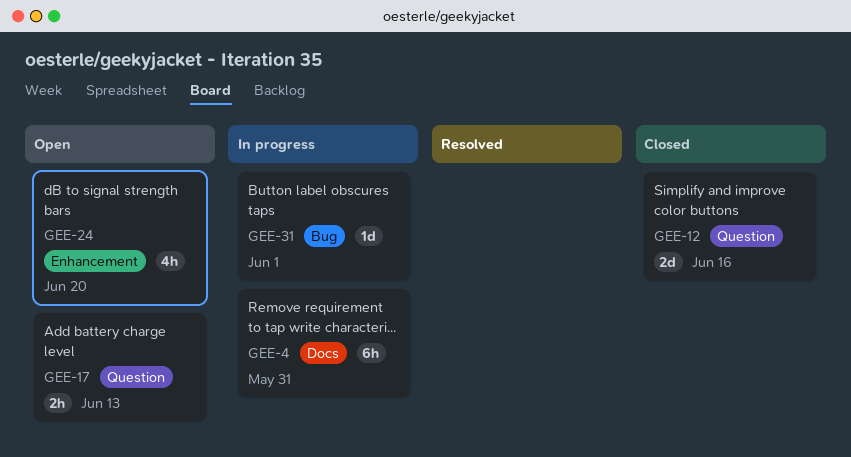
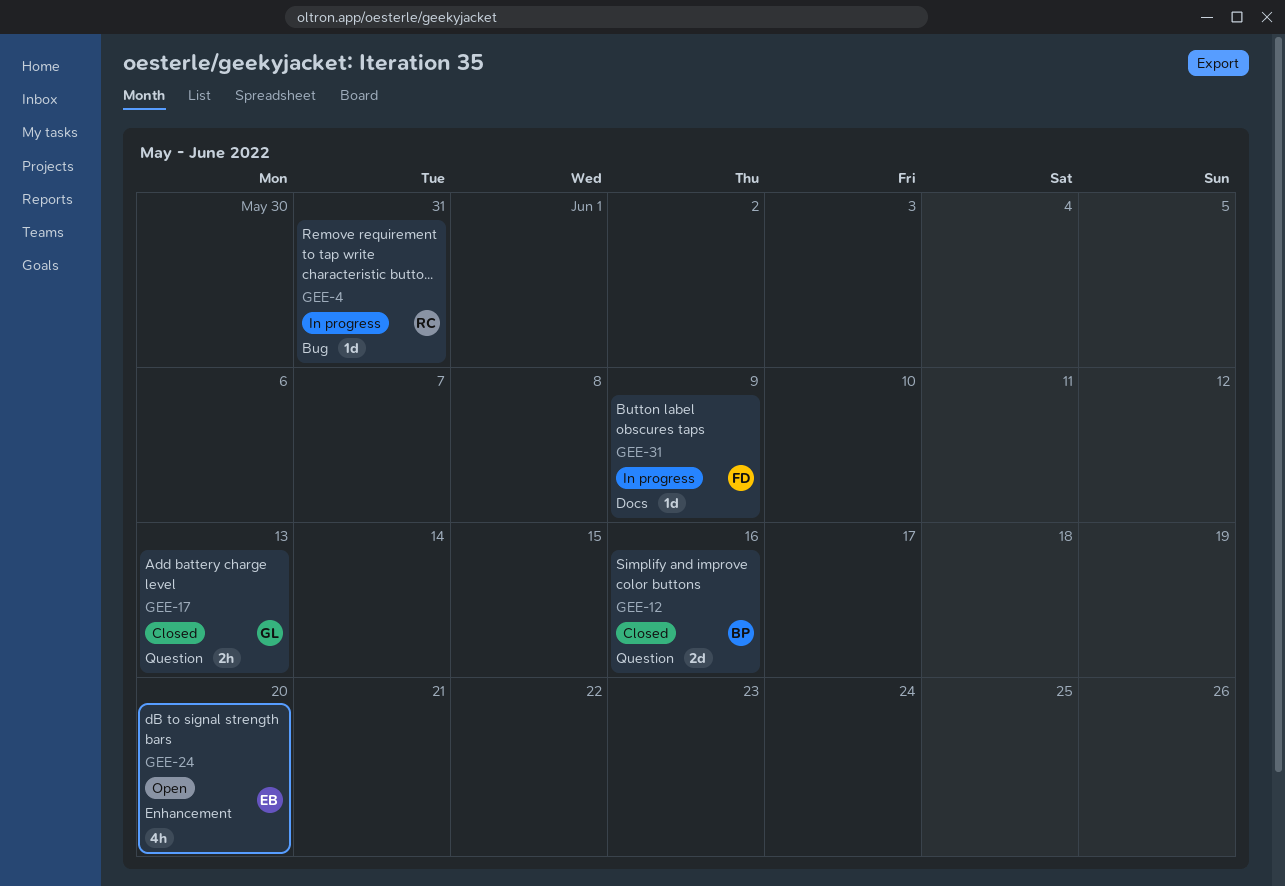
GEE-4, label: Docs -> Bug
GEE-4, estimate: 6h -> 1d
GEE-17, status: Open -> Closed
GEE-31, label: Bug -> Docs
GEE-31, due: Jun 1 -> Jun 9

